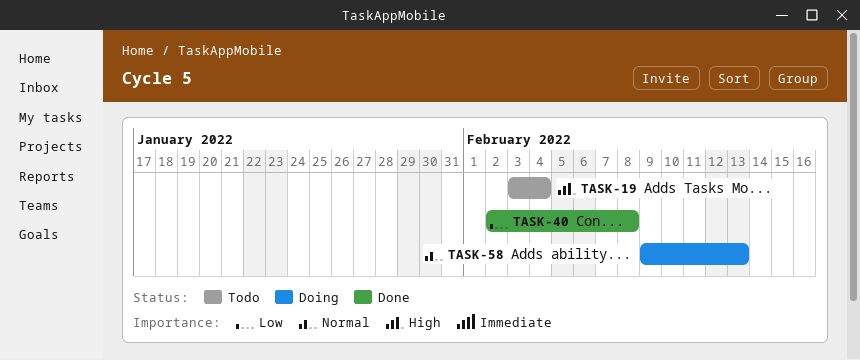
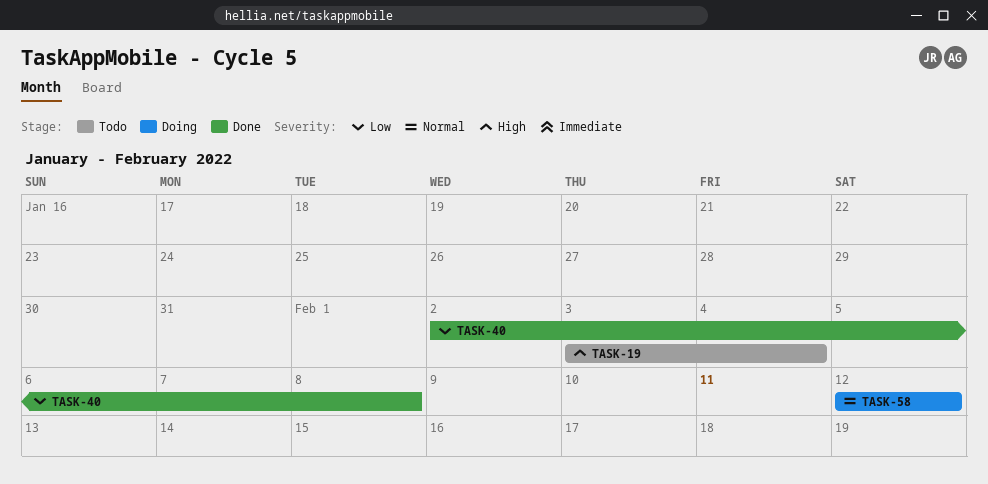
TASK-58, start: Feb 9 -> Feb 12
TASK-58, due: Feb 13 -> Feb 12

